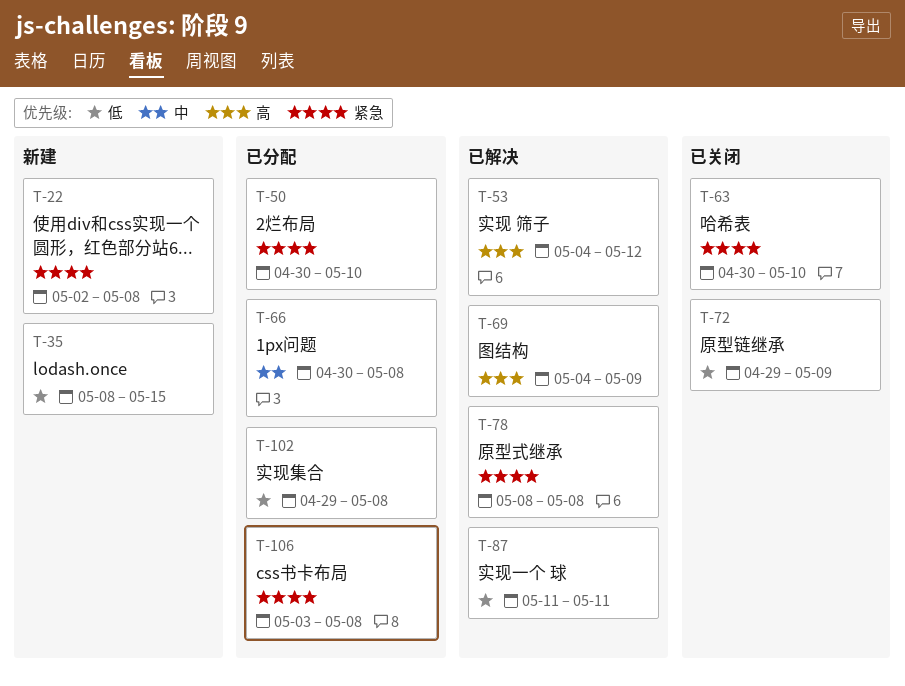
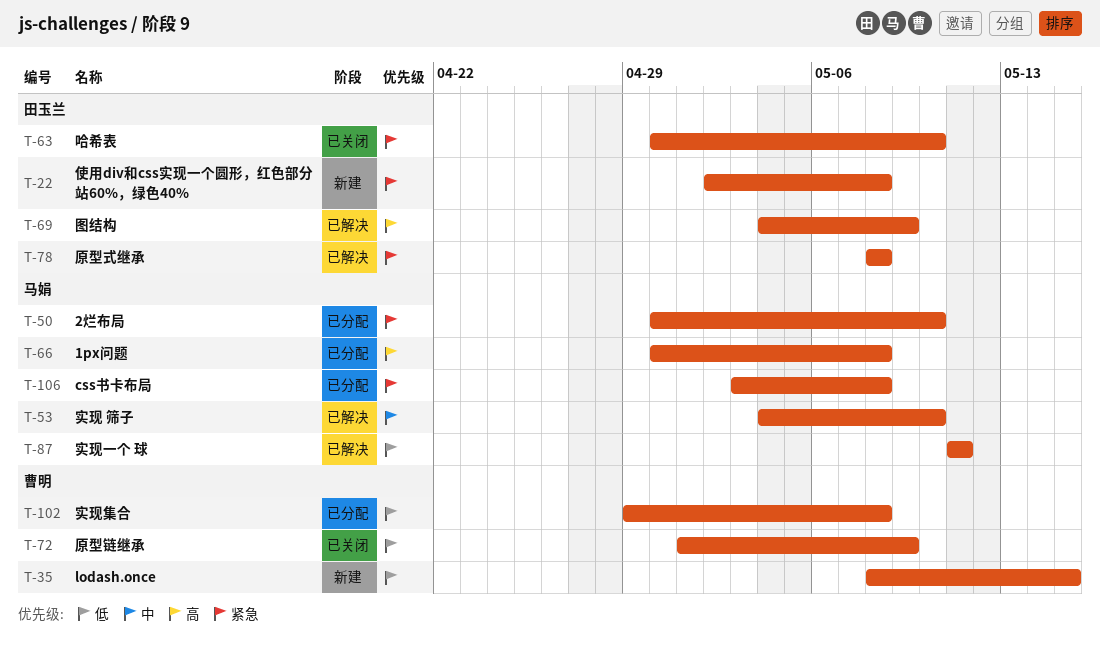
T-53, priority: 高 -> 中
T-53, due: May 12 -> May 10
T-66, priority: 中 -> 高
T-72, start: Apr 29 -> May 1

